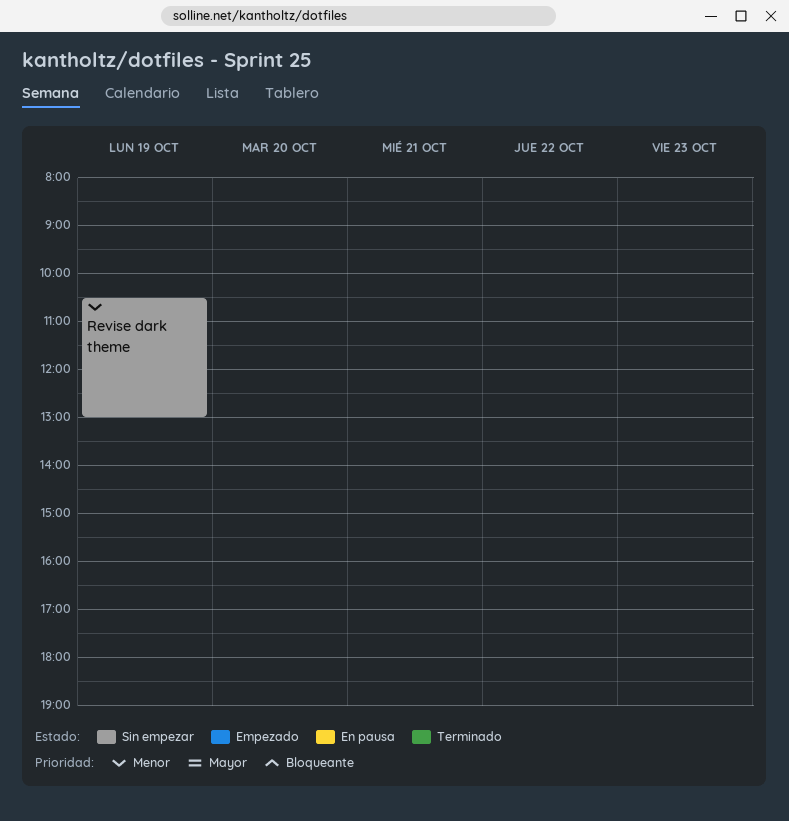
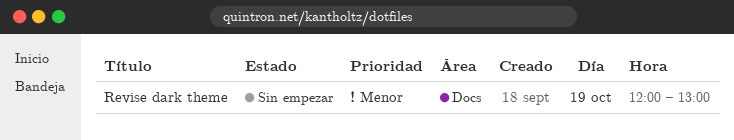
Revise dark theme, begins: 10:30 -> 12:00

